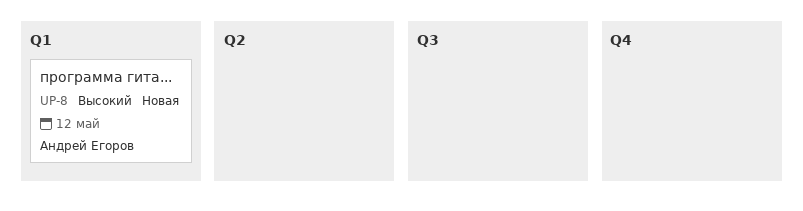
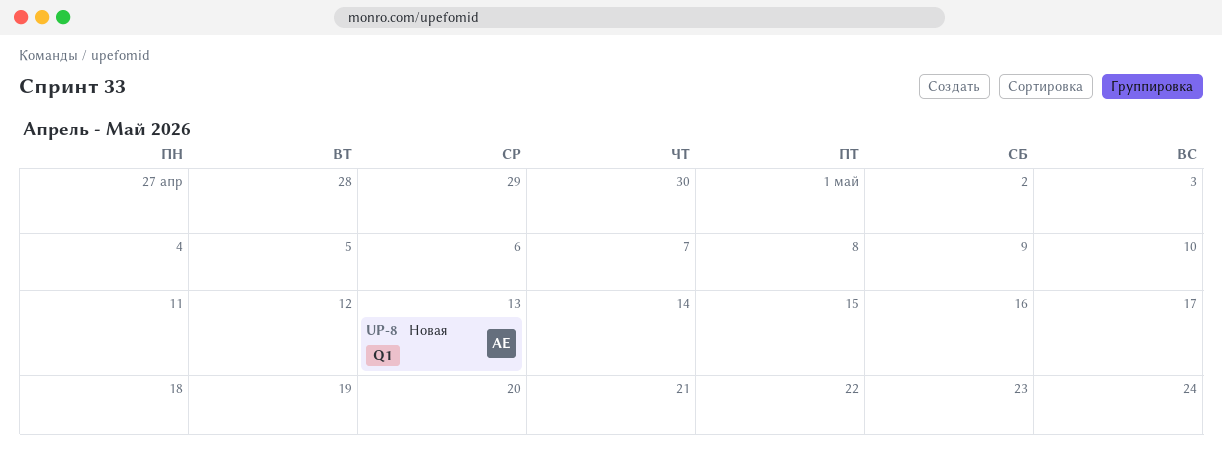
UP-8, due: May 12 -> May 13

